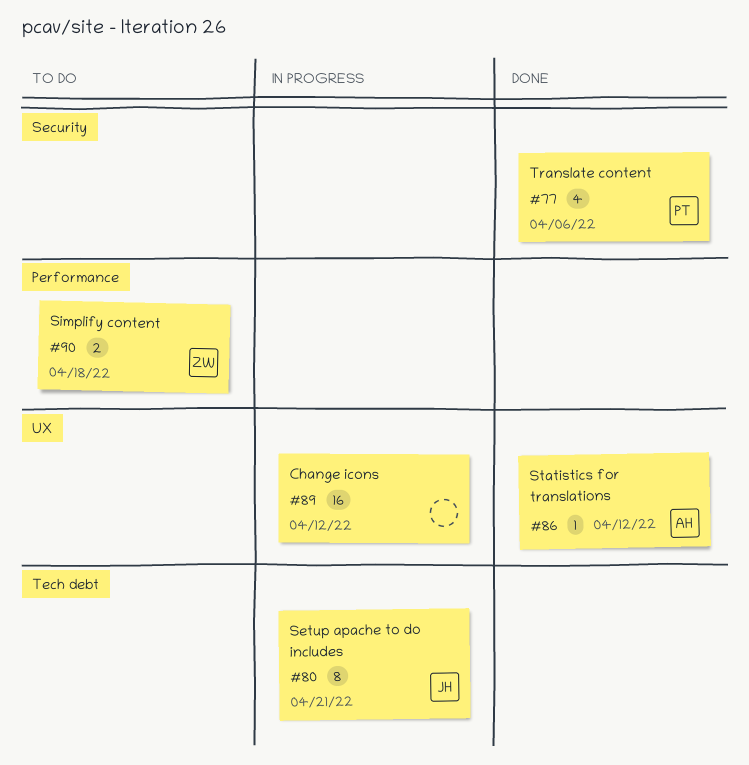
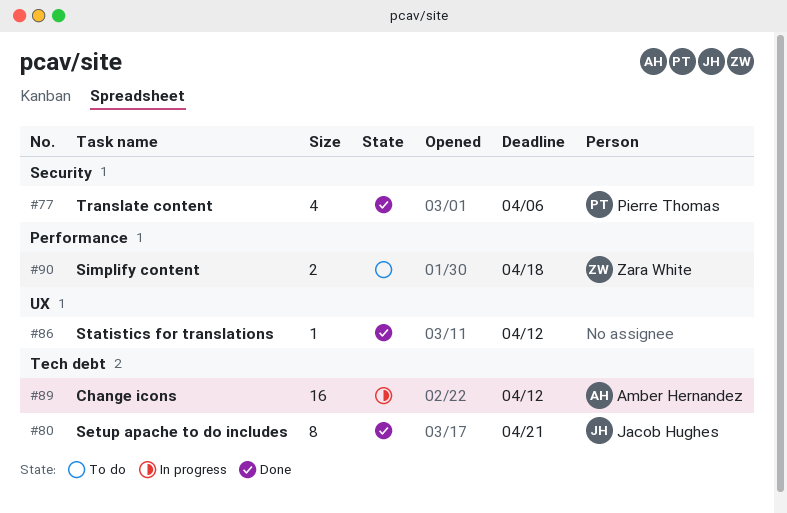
#80, status: In progress -> Done
#86, owner: Amber Hernandez -> none
#89, owner: none -> Amber Hernandez
#89, label: UX -> Tech debt

